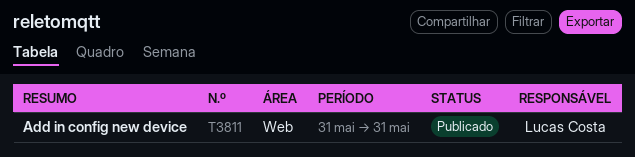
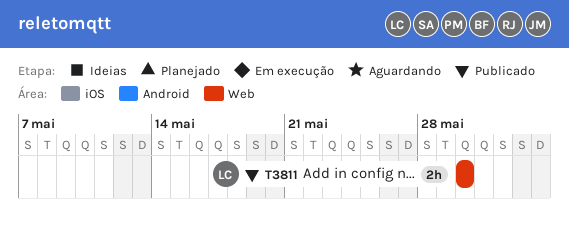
T3811, start: May 31 -> May 30
T3811, due: May 31 -> May 30

